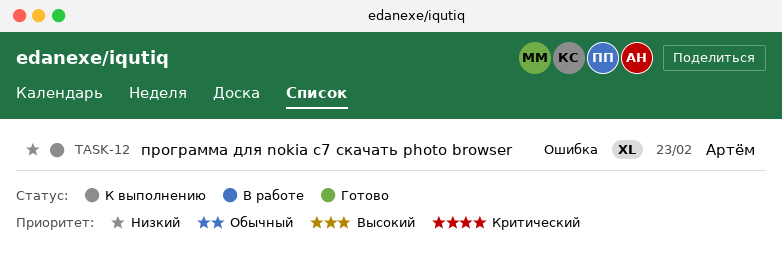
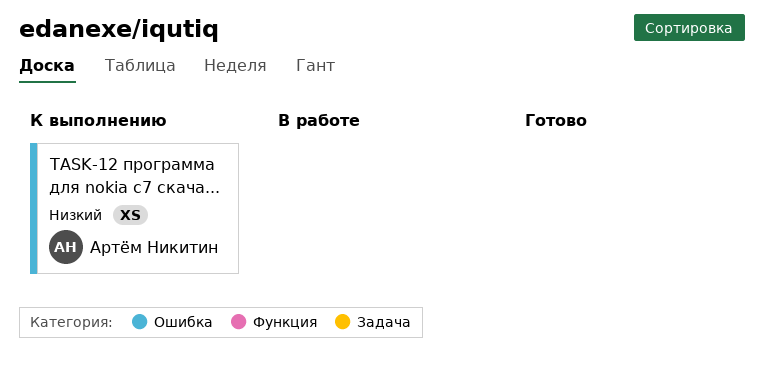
TASK-12, estimate: XL -> XS

